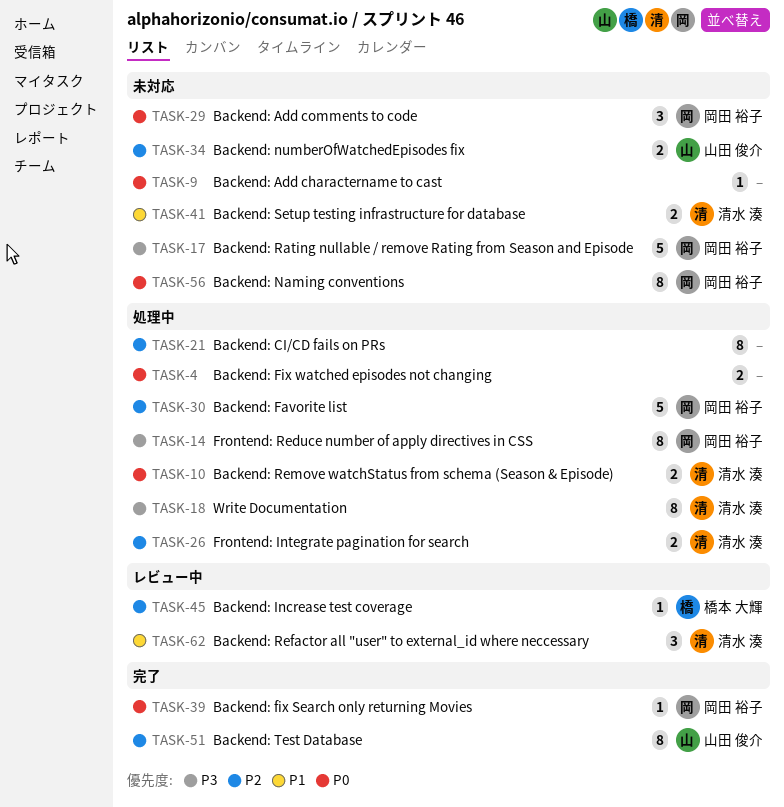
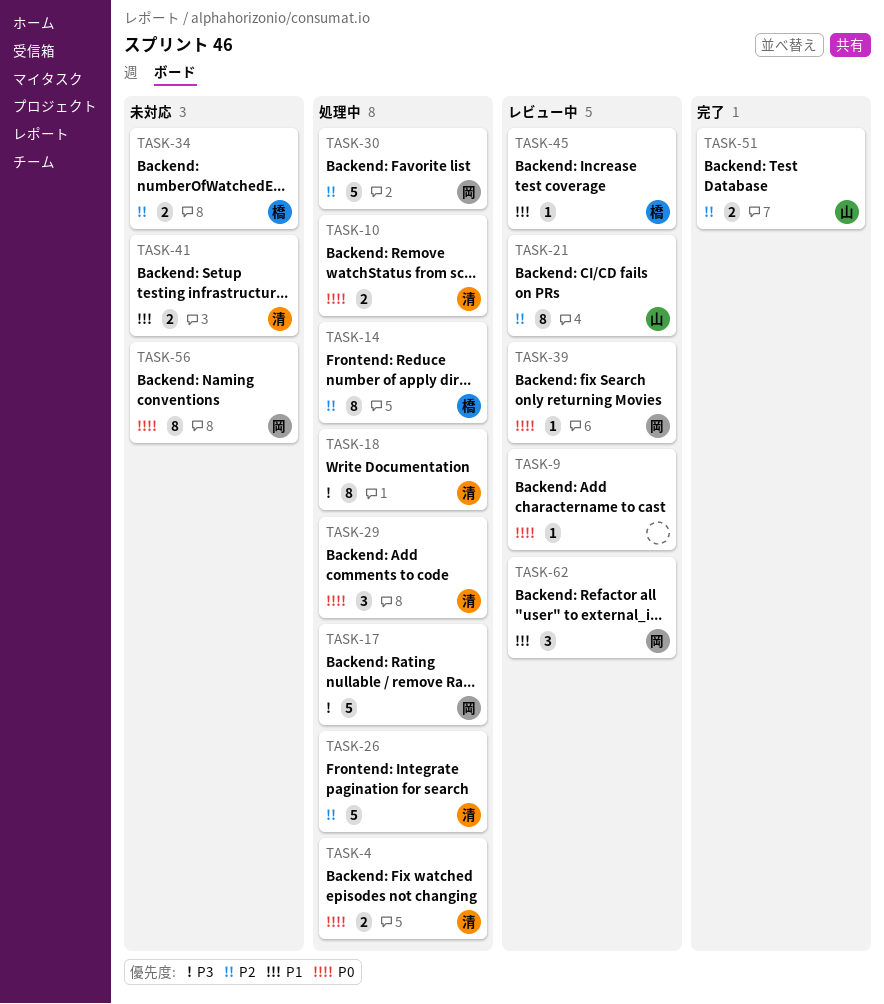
TASK-4, owner: none -> 清水 湊
TASK-9, status: 未対応 -> レビュー中
TASK-14, owner: 岡田 裕子 -> 橋本 大輝
TASK-14, priority: P3 -> P2
TASK-17, status: 未対応 -> 処理中
TASK-21, status: 処理中 -> レビュー中
TASK-21, owner: none -> 山田 俊介
TASK-26, estimate: 2 -> 5
TASK-29, status: 未対応 -> 処理中
TASK-29, owner: 岡田 裕子 -> 清水 湊
TASK-34, owner: 山田 俊介 -> 橋本 大輝
TASK-39, status: 完了 -> レビュー中
TASK-45, priority: P2 -> P1
TASK-51, estimate: 8 -> 2
TASK-62, owner: 清水 湊 -> 岡田 裕子

